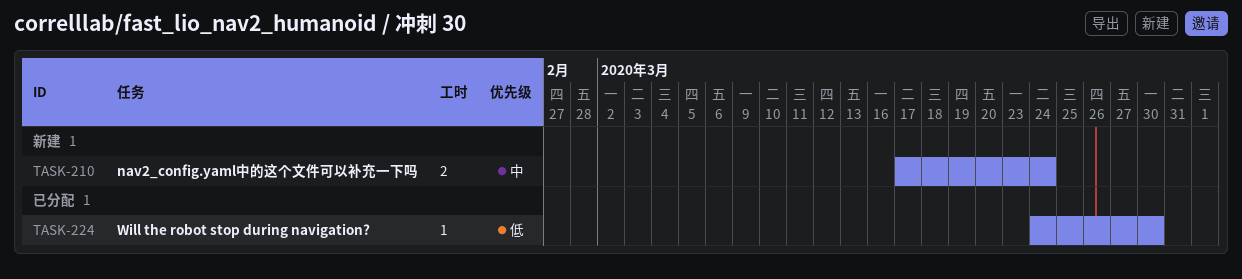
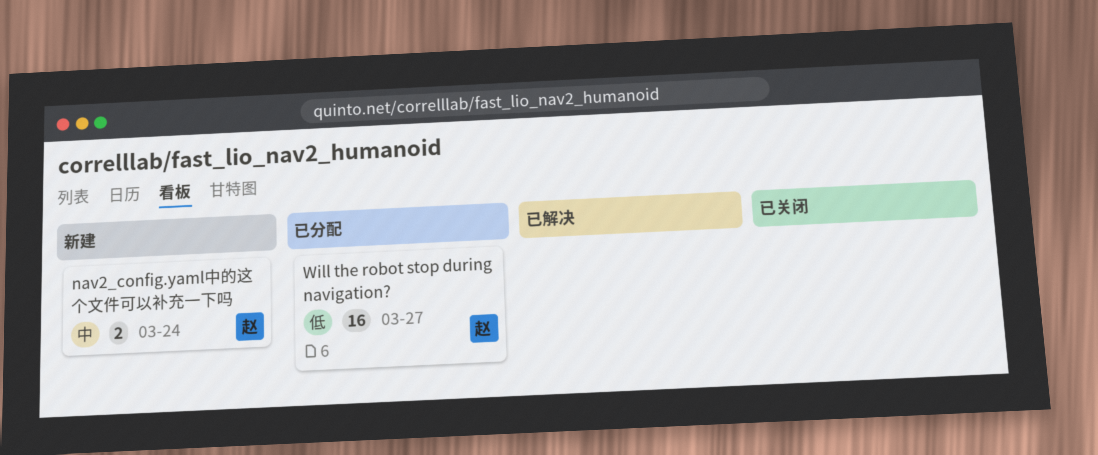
Will the robot stop during navigation?, estimate: 1 -> 16
Will the robot stop during navigation?, due: Mar 30 -> Mar 27

